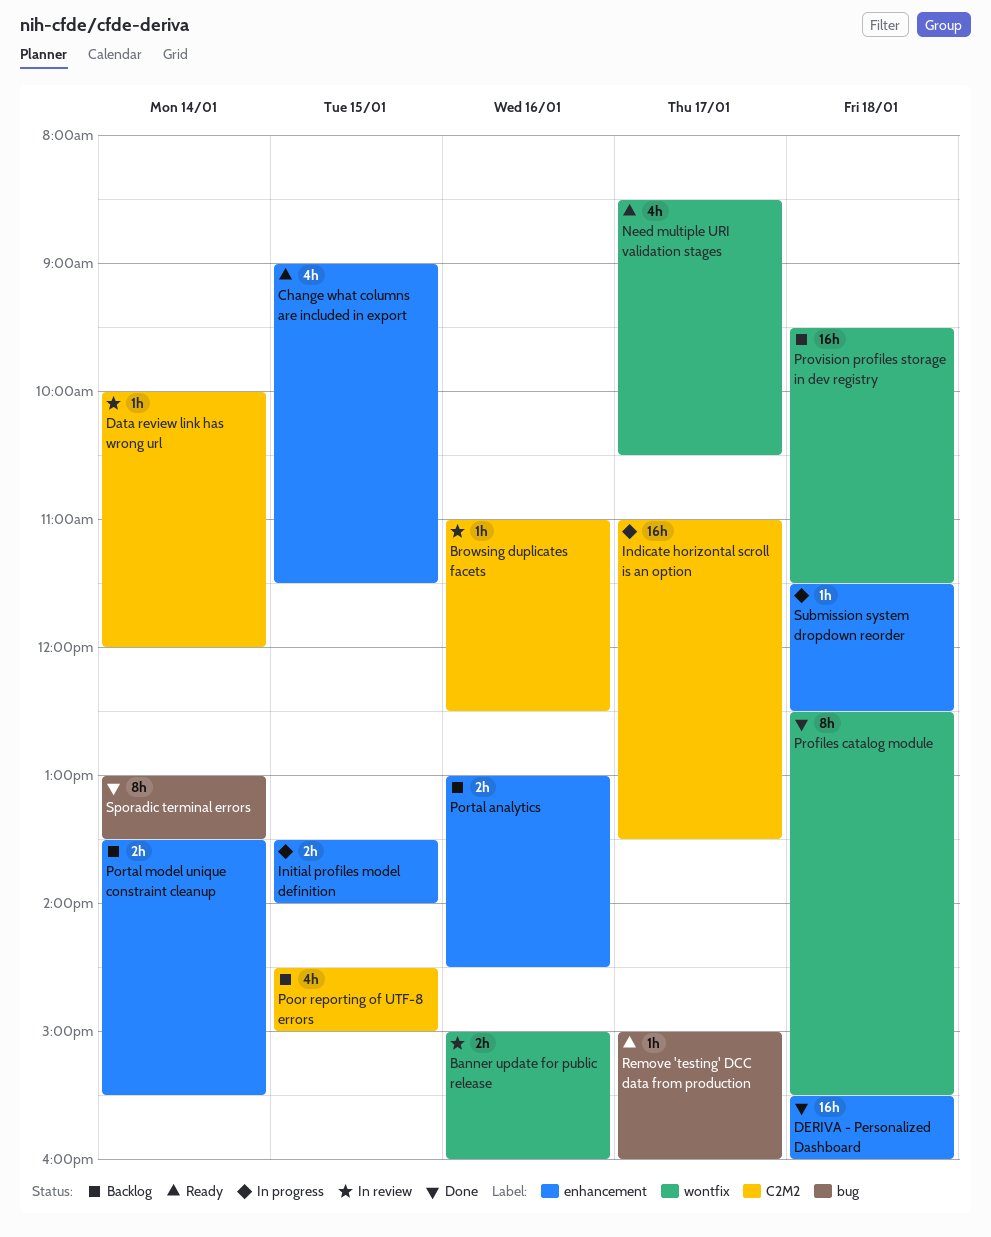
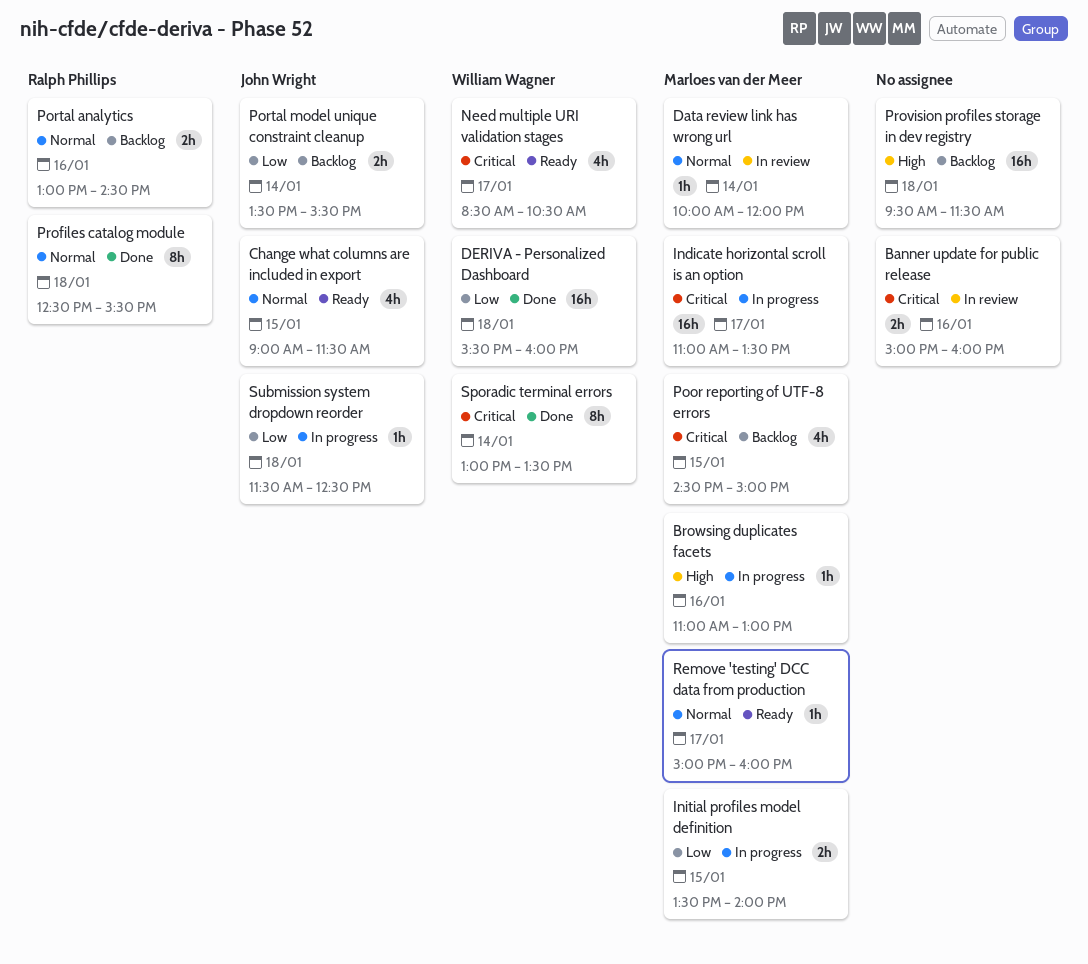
Browsing duplicates facets, status: In review -> In progress
Browsing duplicates facets, ends: 12:30 -> 13:00

